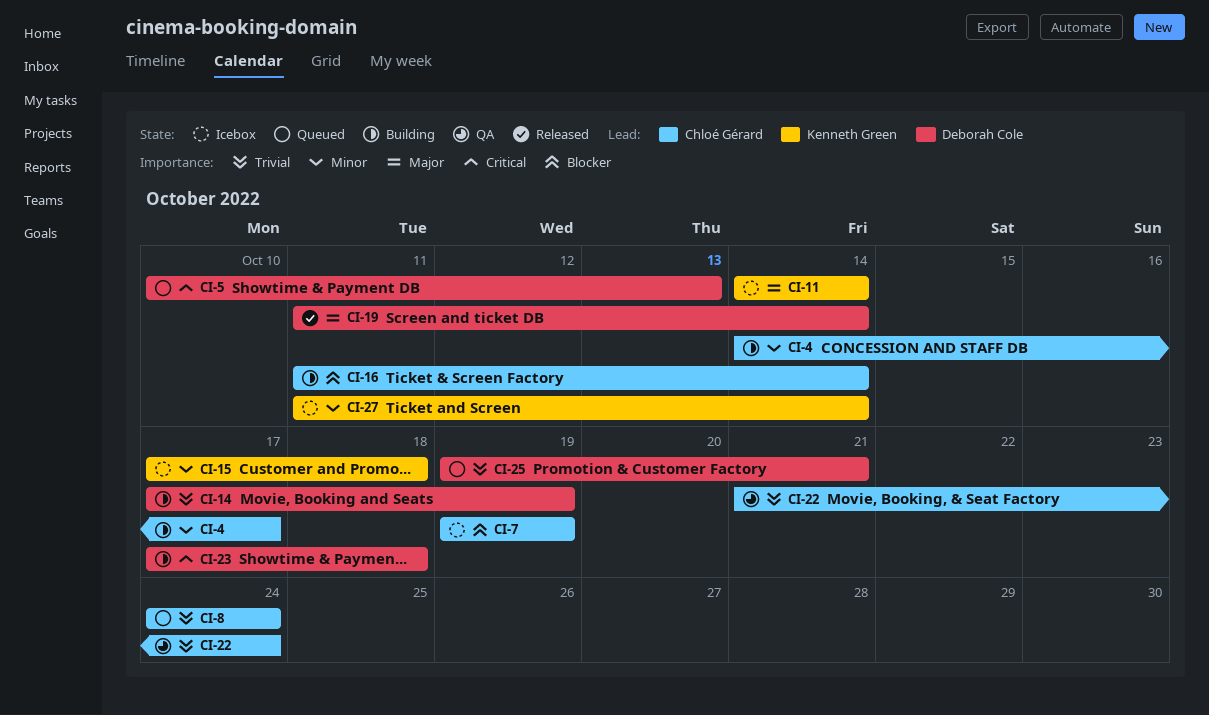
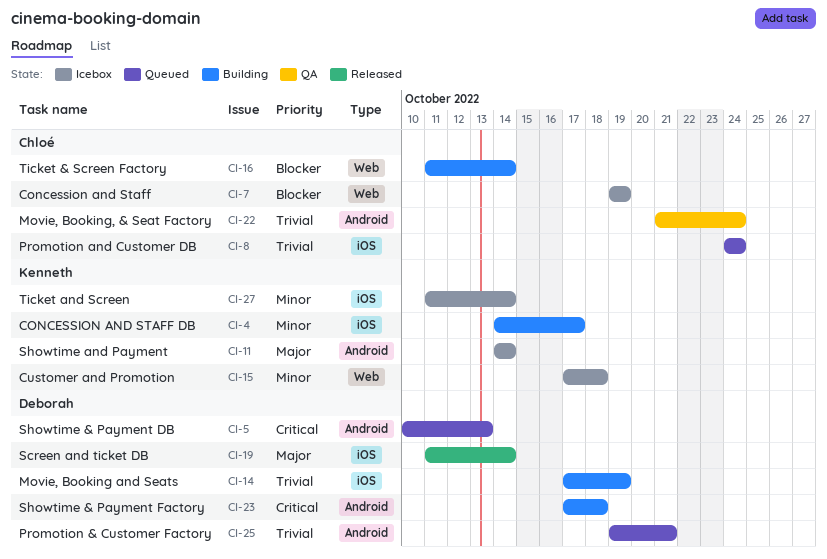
CI-4, owner: Chloé Gérard -> Kenneth Green

